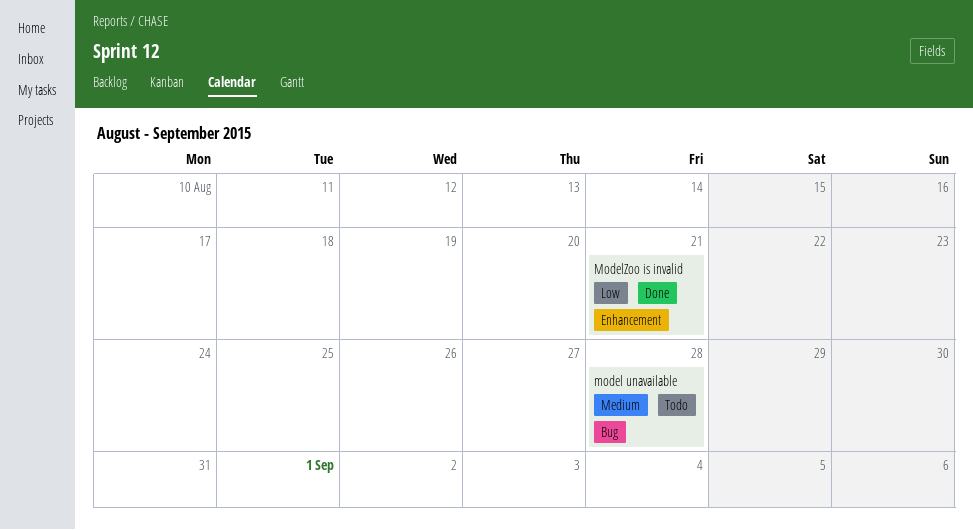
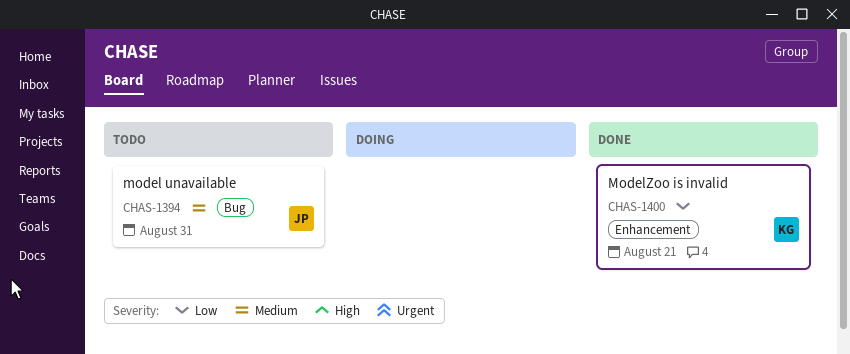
model unavailable, due: Aug 28 -> Aug 31

